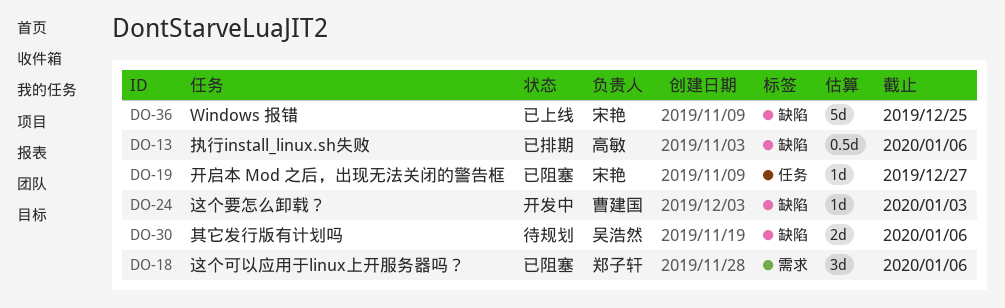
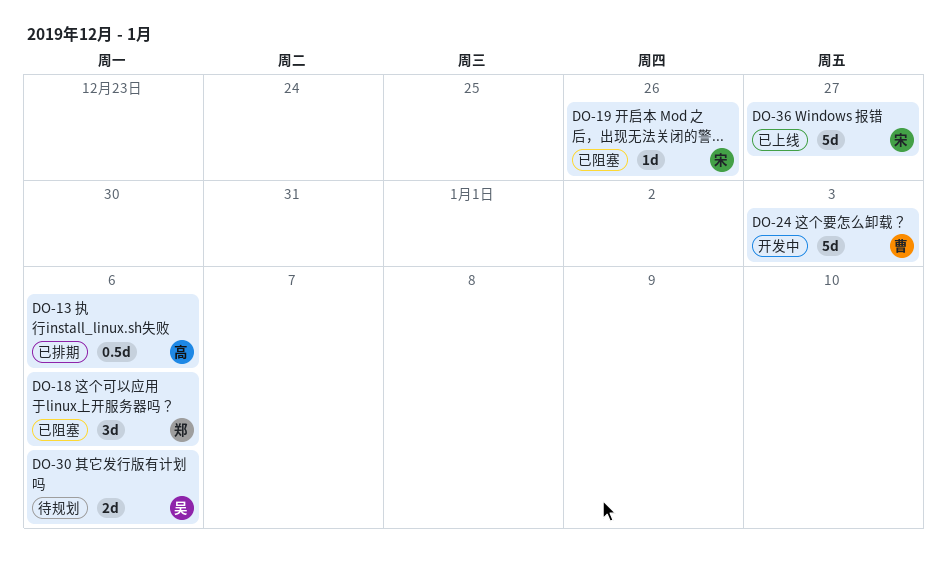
DO-19, due: Dec 27 -> Dec 26
DO-24, estimate: 1d -> 5d
DO-36, due: Dec 25 -> Dec 27

